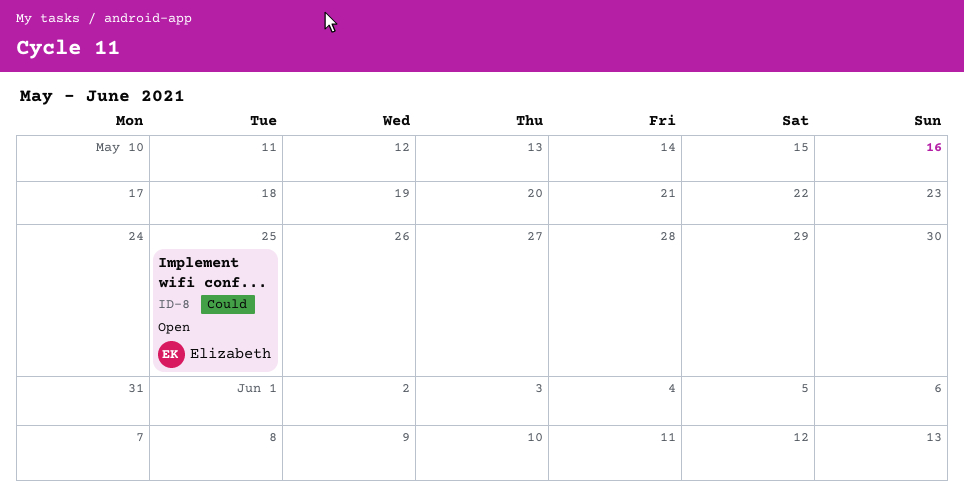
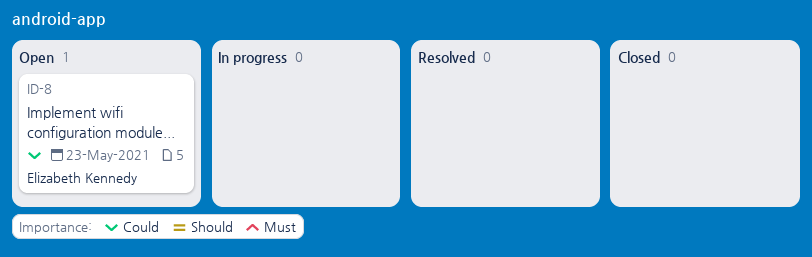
ID-8, due: May 25 -> May 23

